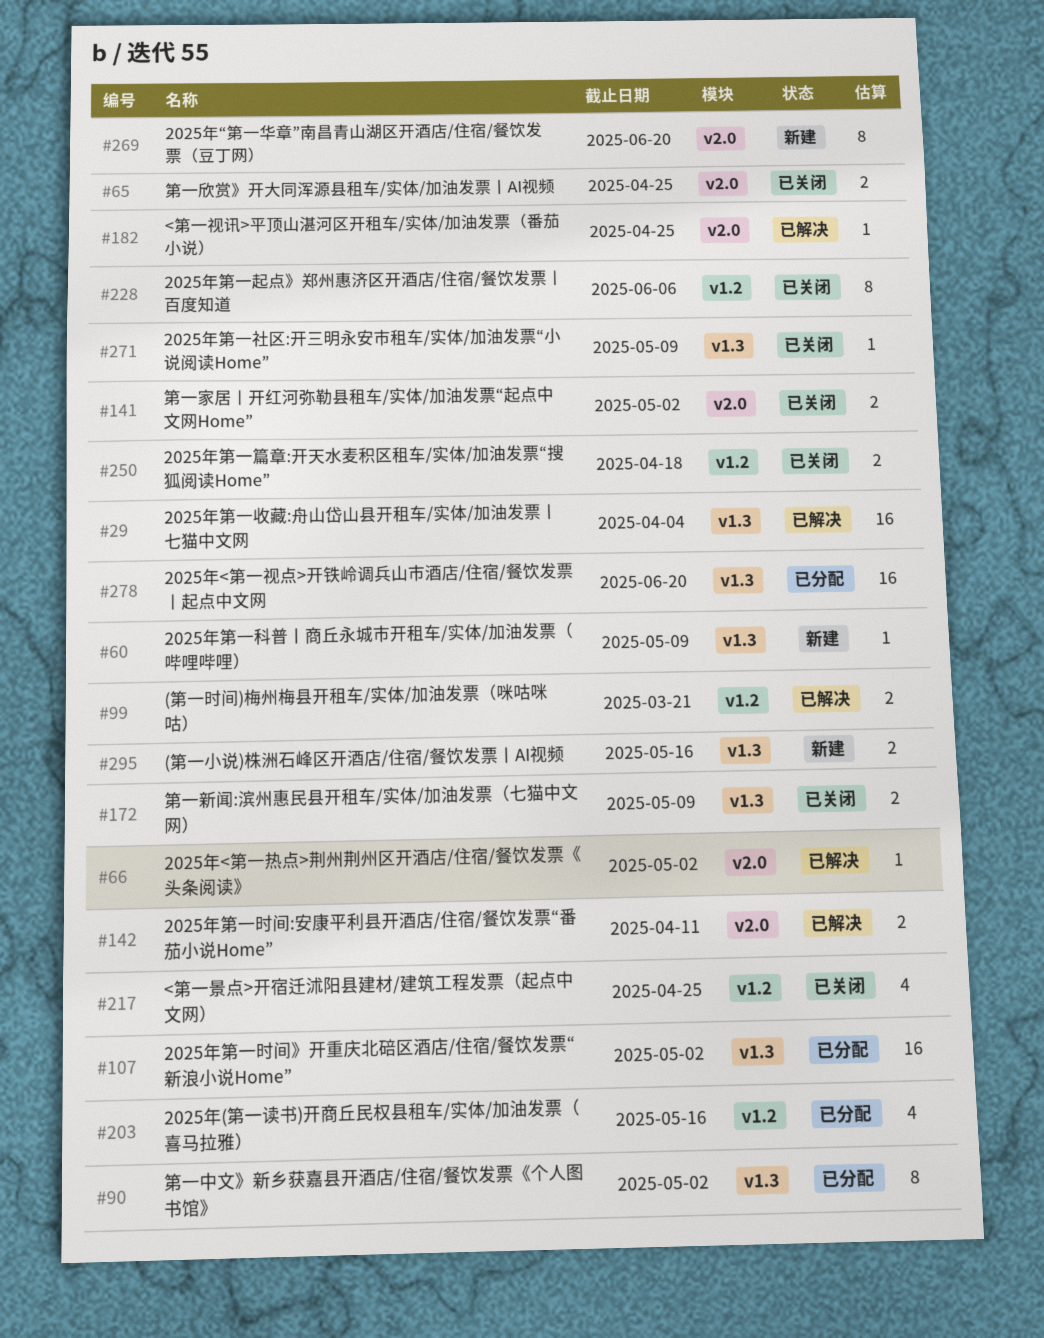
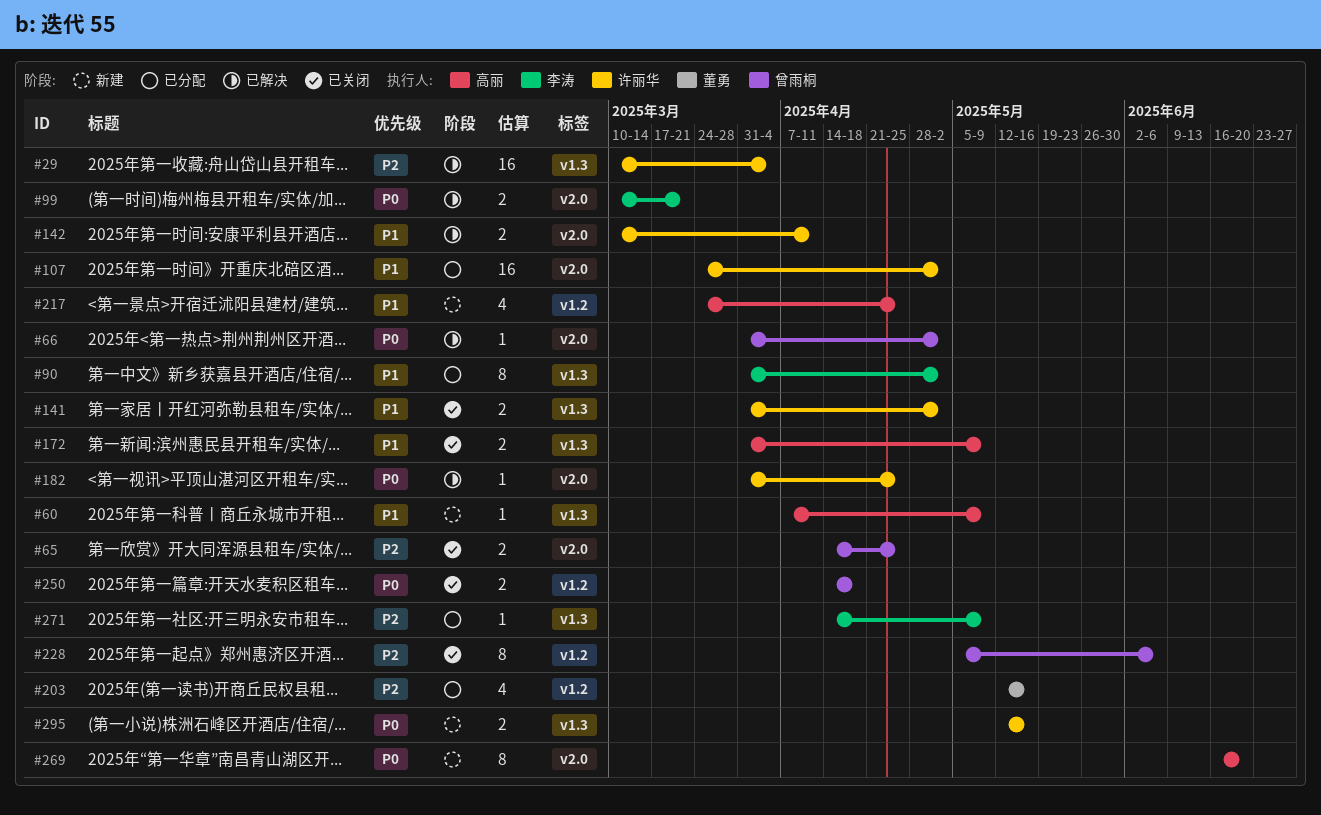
#99, label: v1.2 -> v2.0
#107, label: v1.3 -> v2.0
#141, label: v2.0 -> v1.3
#217, status: 已关闭 -> 新建
#271, status: 已关闭 -> 已分配
#278: present -> none

